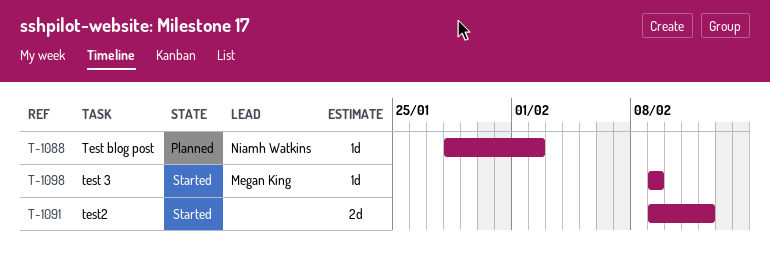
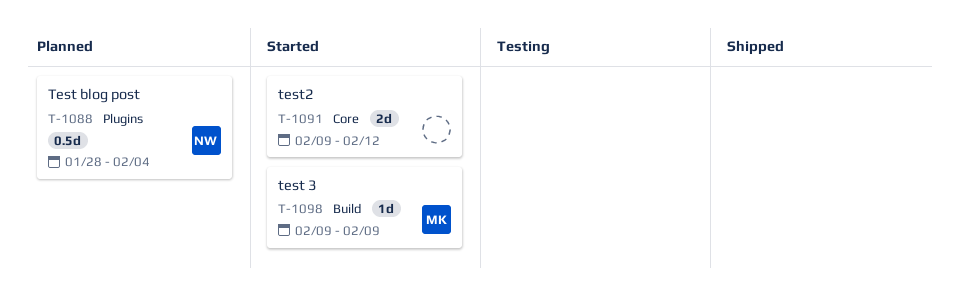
T-1088, estimate: 1d -> 0.5d
T-1088, due: Feb 2 -> Feb 4

